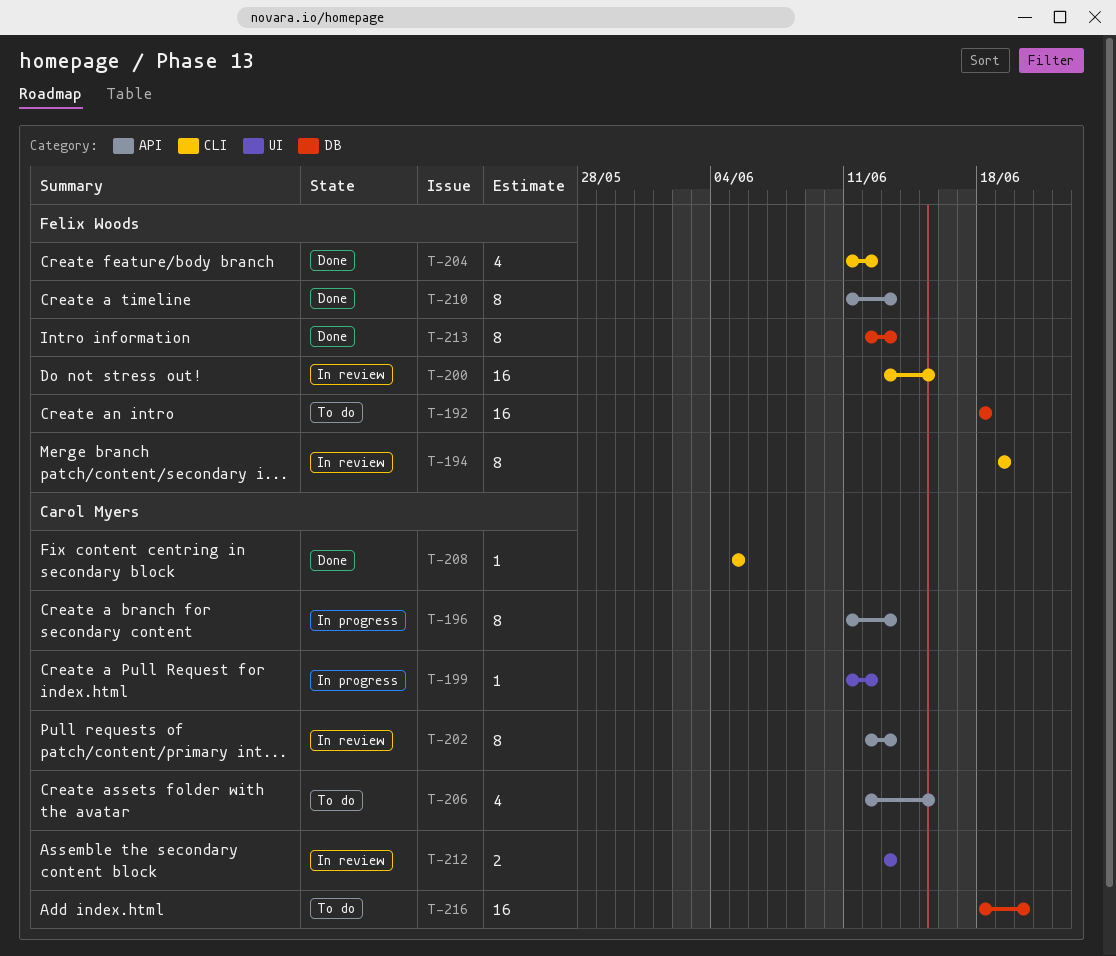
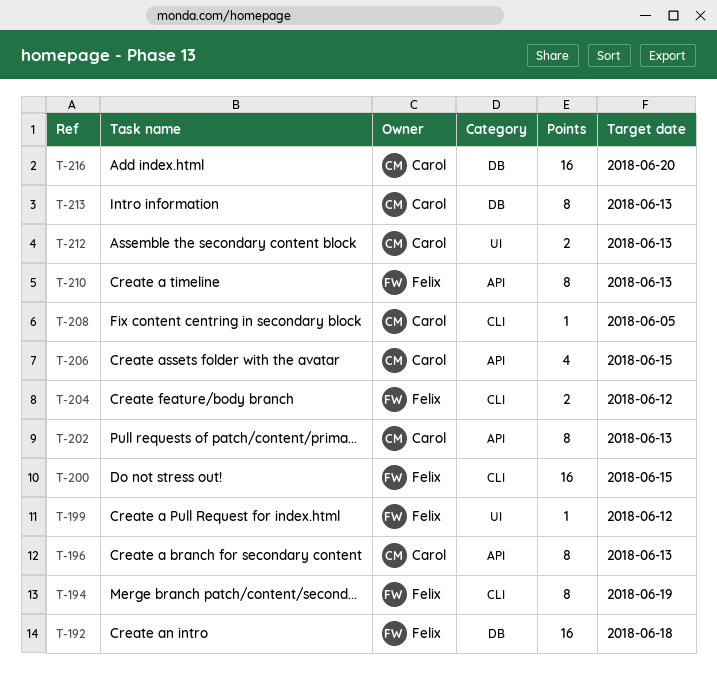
T-199, owner: Carol Myers -> Felix Woods
T-204, estimate: 4 -> 2
T-213, owner: Felix Woods -> Carol Myers

